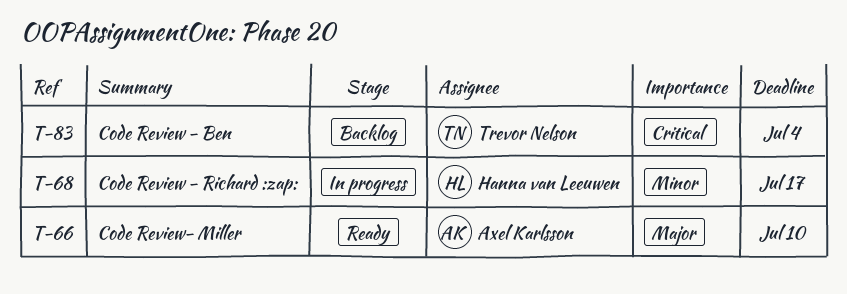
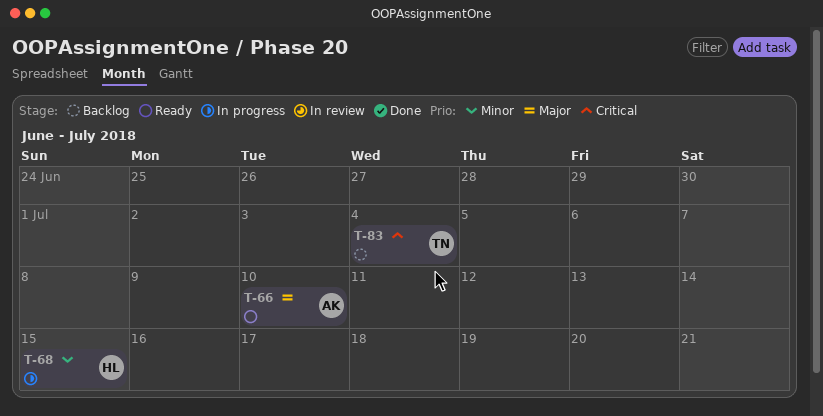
T-68, due: Jul 17 -> Jul 15

